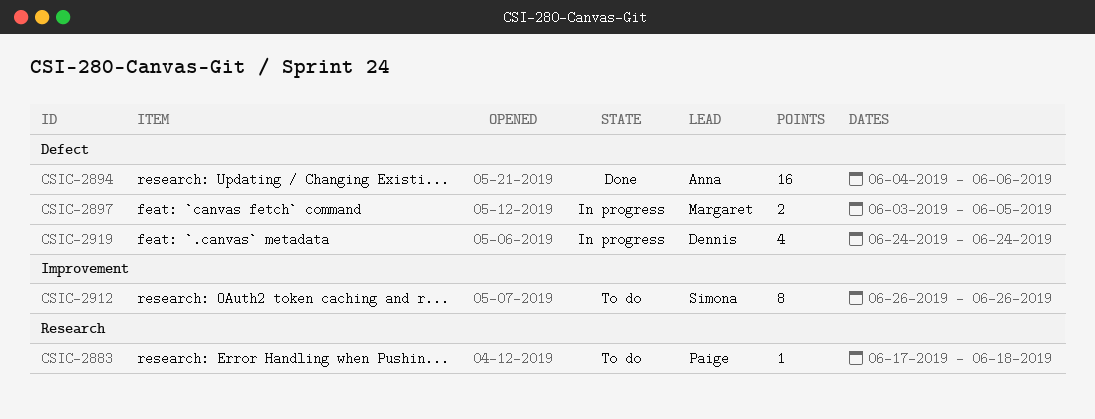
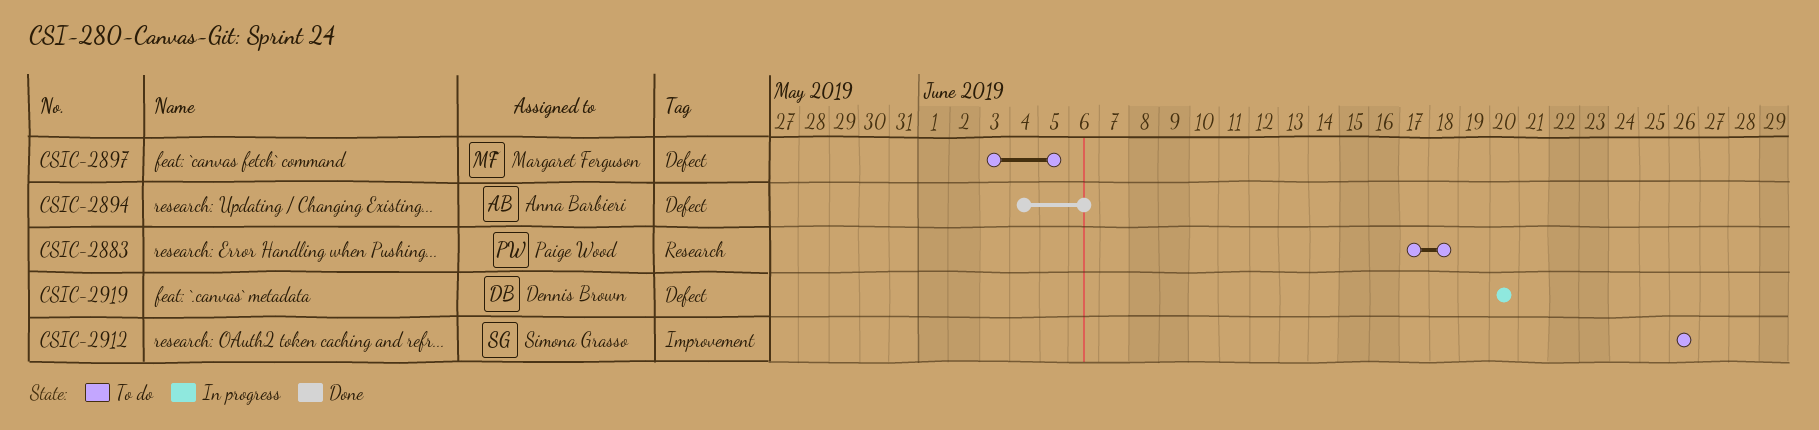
CSIC-2897, status: In progress -> To do
CSIC-2919, start: Jun 24 -> Jun 20
CSIC-2919, due: Jun 24 -> Jun 20

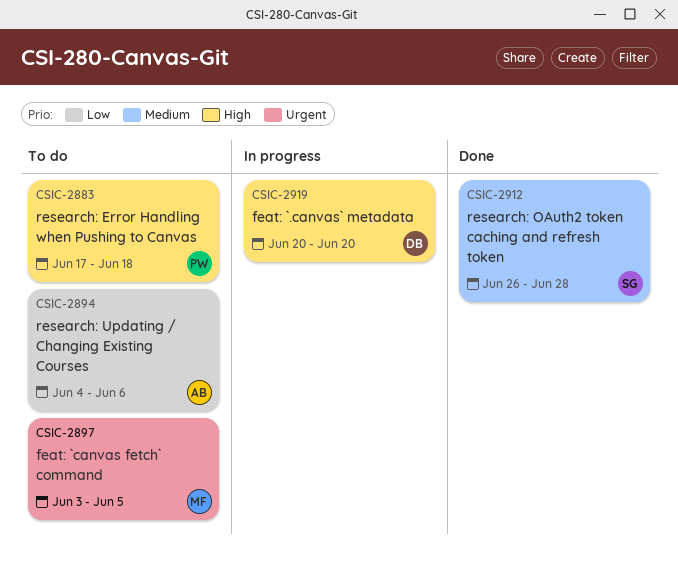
CSIC-2894, status: Done -> To do
CSIC-2912, status: To do -> Done
CSIC-2912, due: Jun 26 -> Jun 28

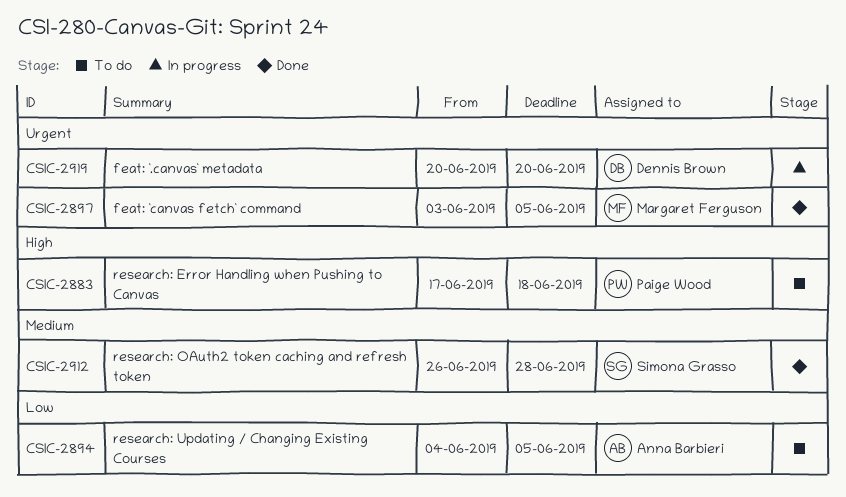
CSIC-2894, due: Jun 6 -> Jun 5
CSIC-2897, status: To do -> Done
CSIC-2919, priority: High -> Urgent

